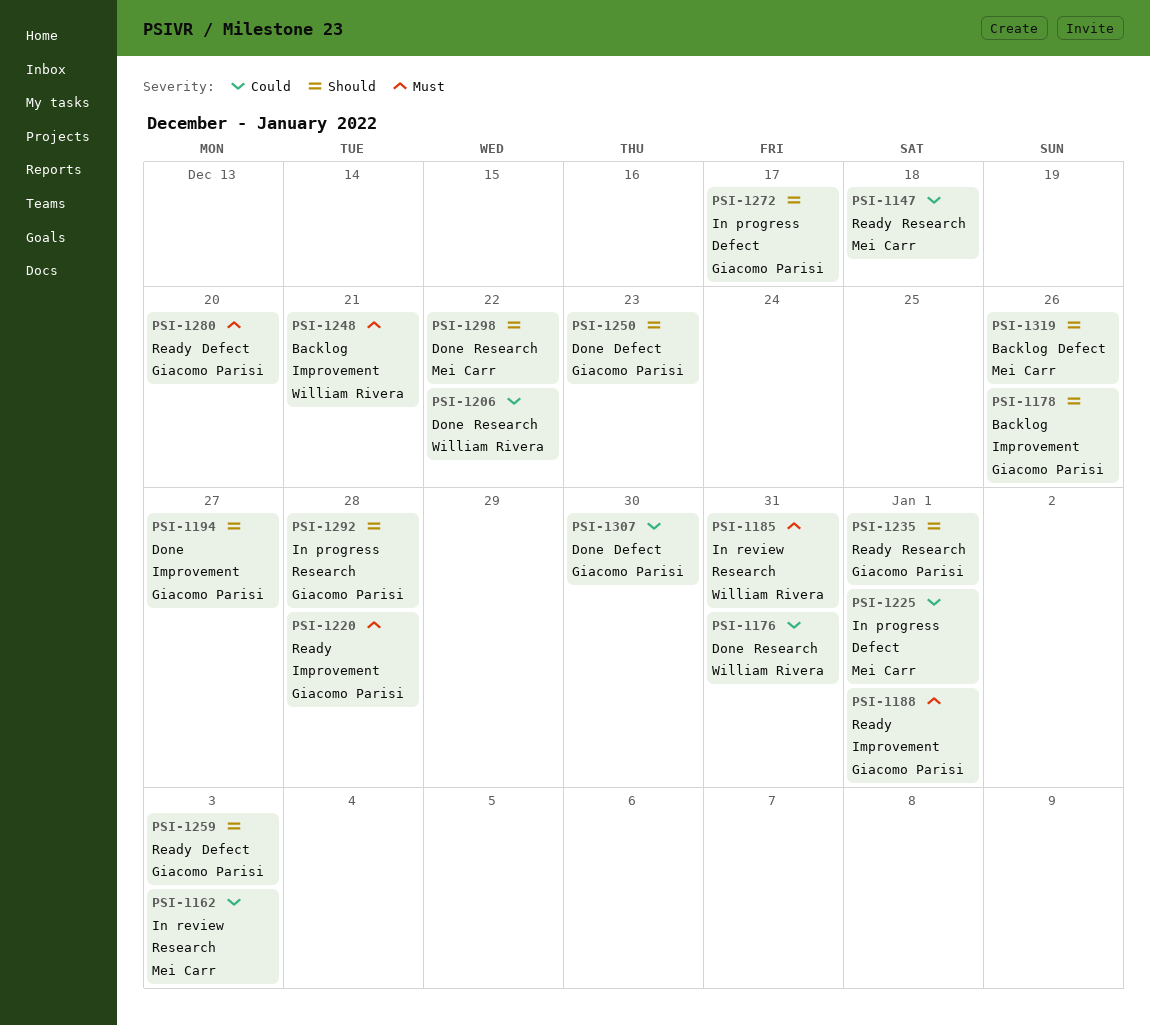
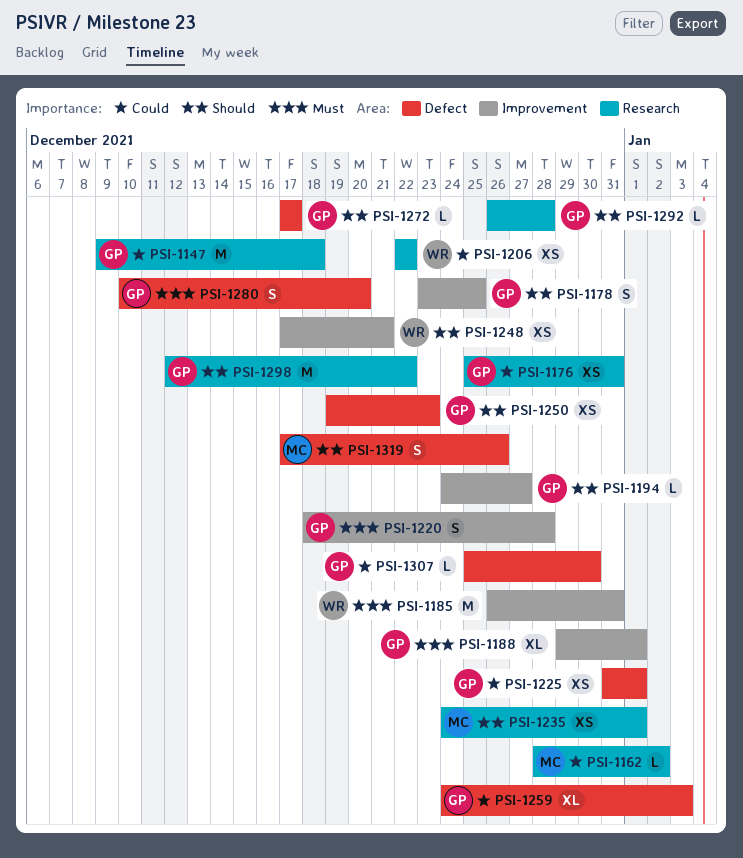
PSI-1147, owner: Mei Carr -> Giacomo Parisi
PSI-1162, due: Jan 3 -> Jan 2
PSI-1176, owner: William Rivera -> Giacomo Parisi
PSI-1178, due: Dec 26 -> Dec 25
PSI-1185, label: Research -> Improvement
PSI-1225, owner: Mei Carr -> Giacomo Parisi
PSI-1235, owner: Giacomo Parisi -> Mei Carr
PSI-1248, priority: Must -> Should
PSI-1259, priority: Should -> Could
PSI-1298, owner: Mei Carr -> Giacomo Parisi

